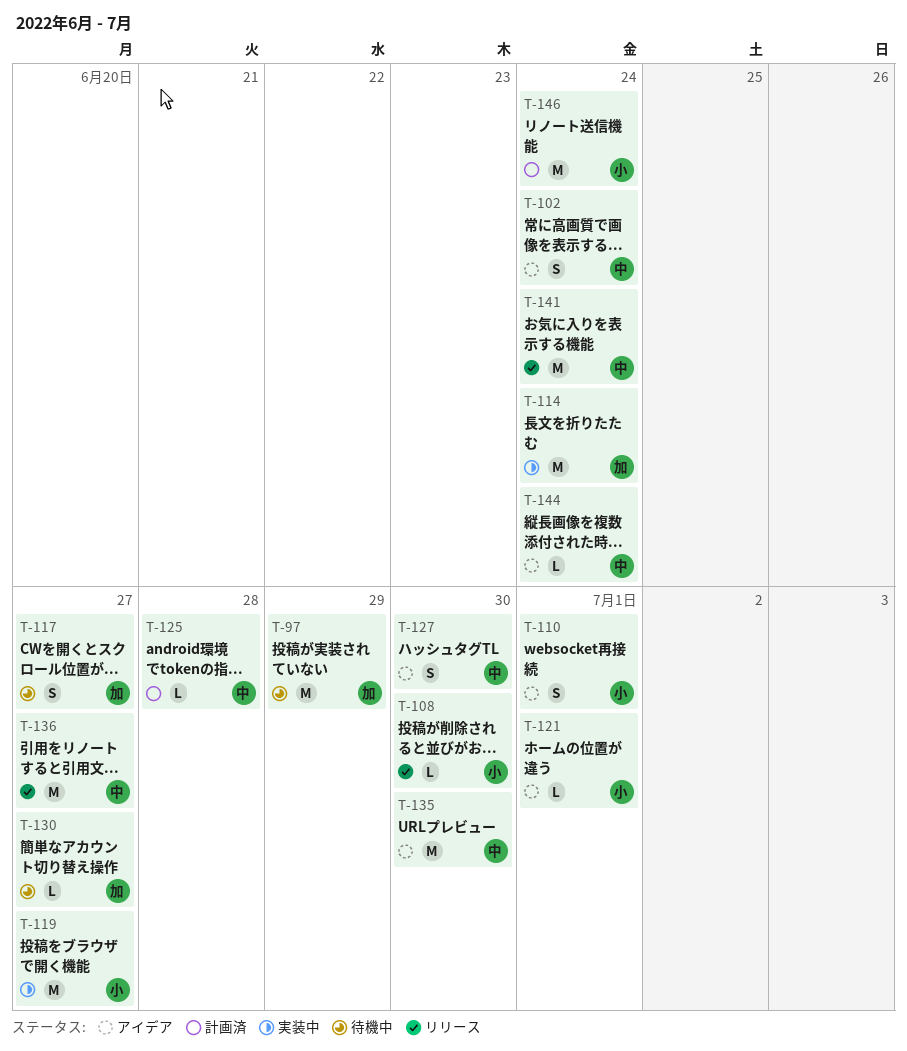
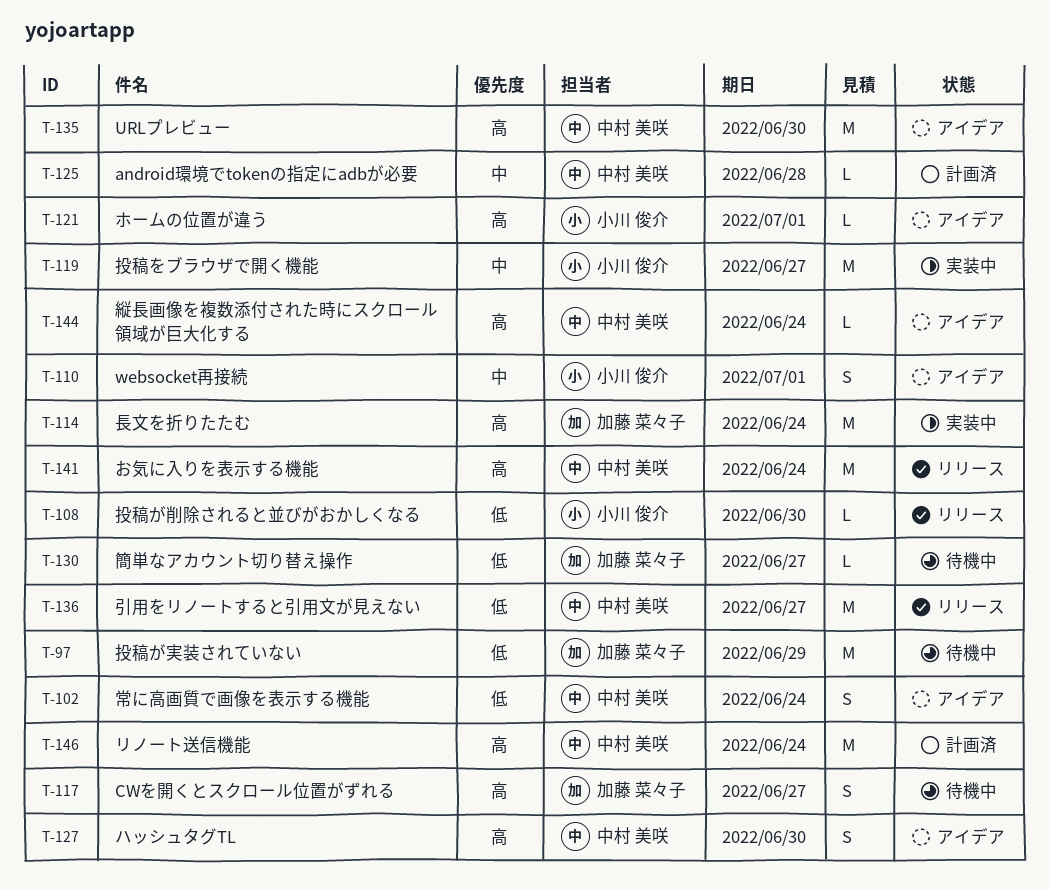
T-146, owner: 小川 俊介 -> 中村 美咲

